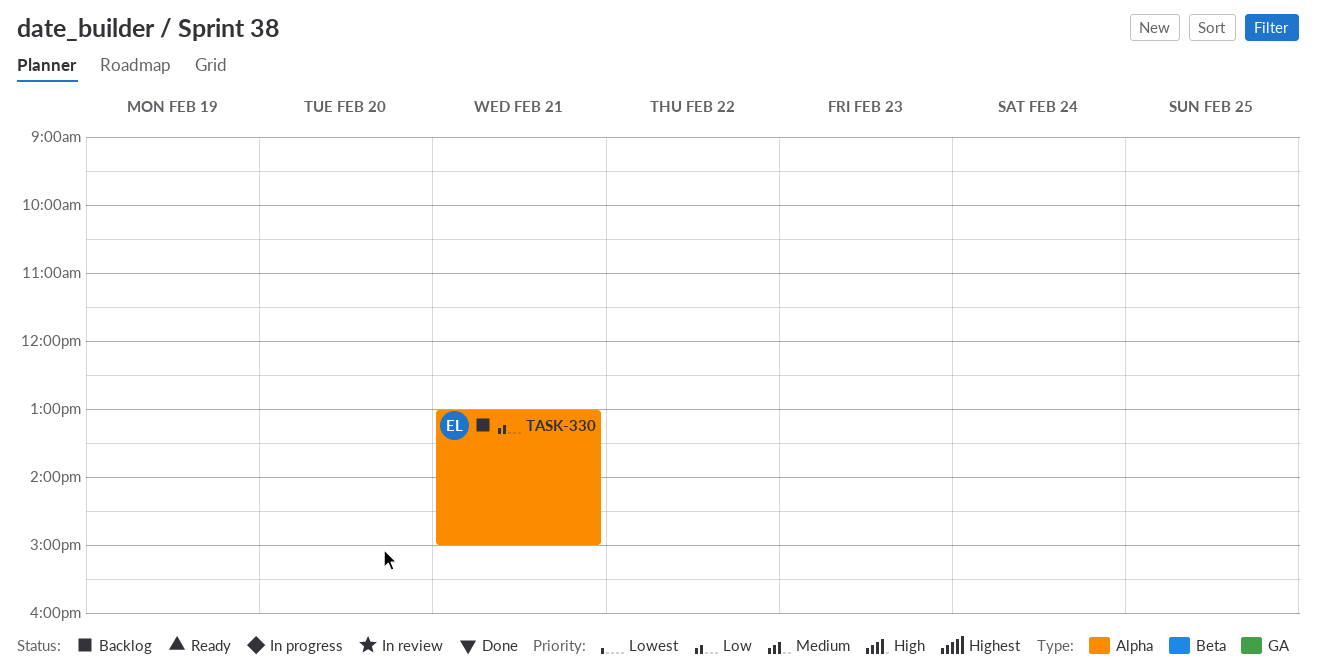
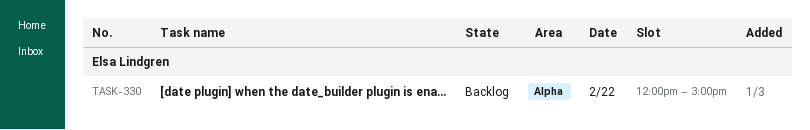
TASK-330, day: Feb 21 -> Feb 22
TASK-330, begins: 13:00 -> 12:00

